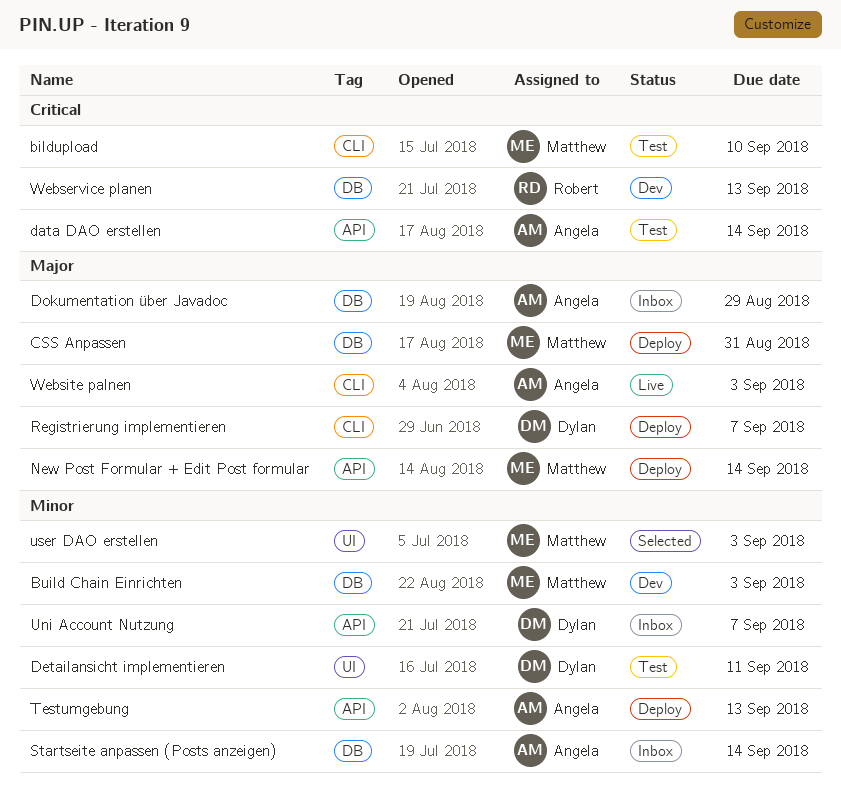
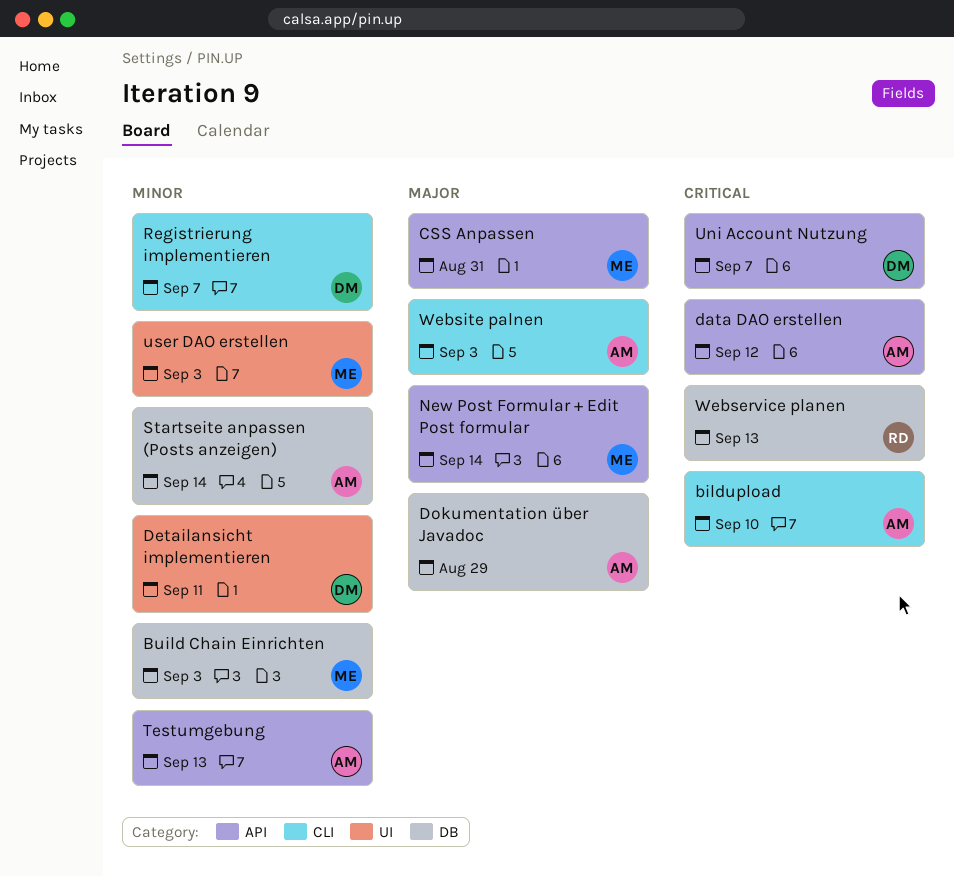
bildupload, owner: Matthew -> Angela
CSS Anpassen, label: DB -> API
data DAO erstellen, due: Sep 14 -> Sep 12
Registrierung implementieren, priority: Major -> Minor
Uni Account Nutzung, priority: Minor -> Critical

